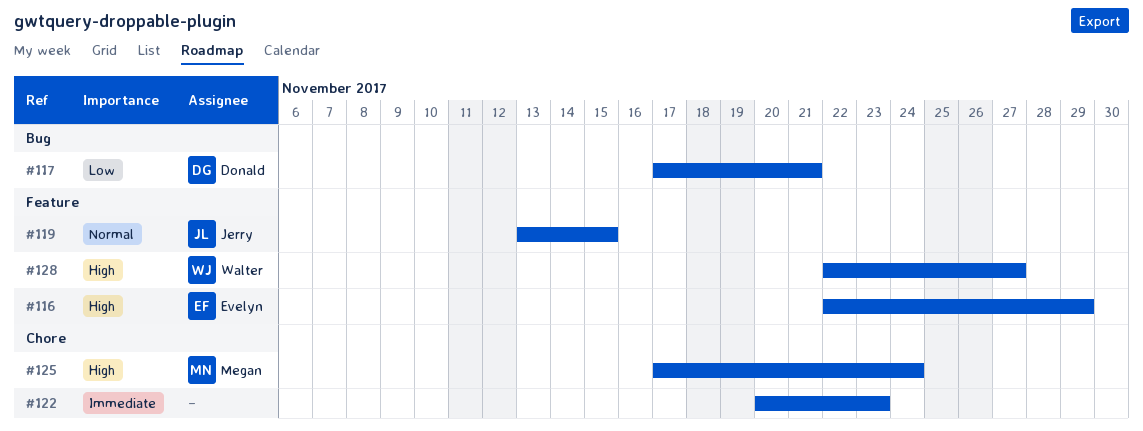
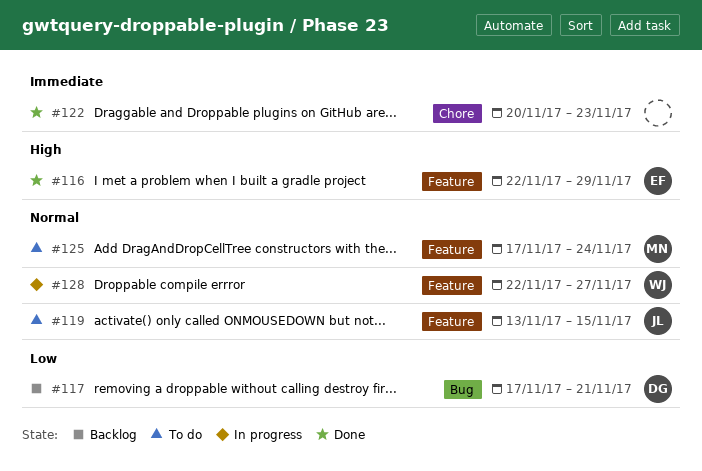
#125, priority: High -> Normal
#125, label: Chore -> Feature
#128, priority: High -> Normal

